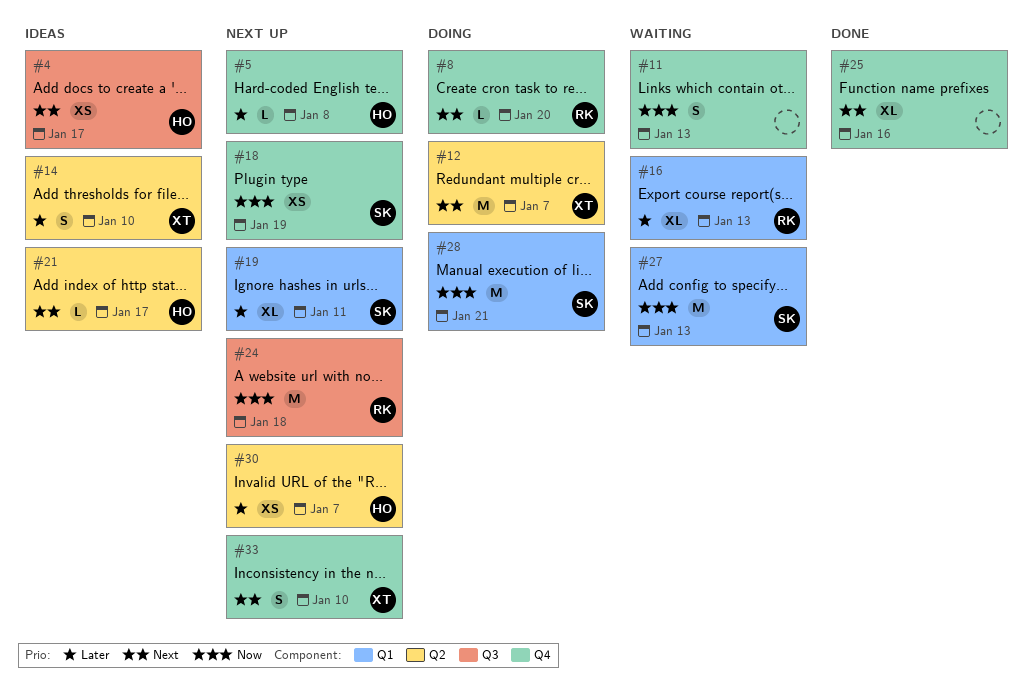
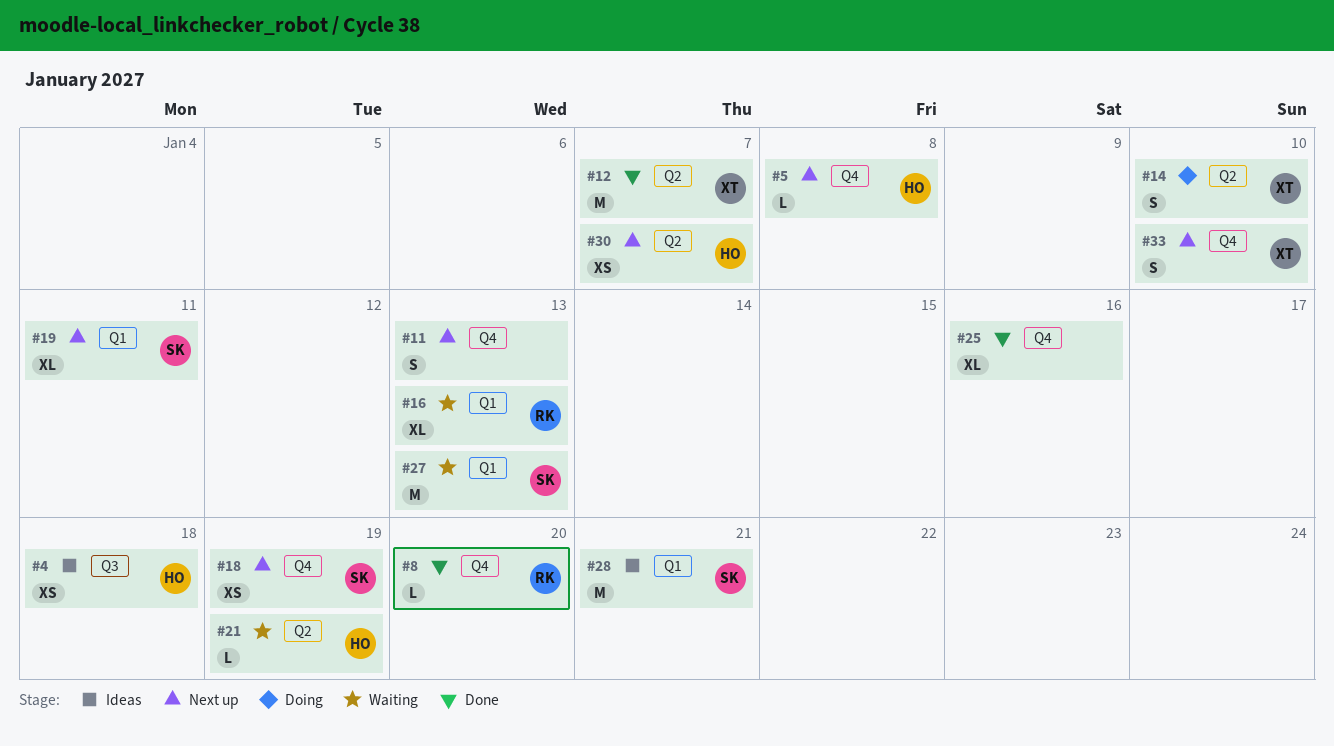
#4, due: Jan 17 -> Jan 18
#8, status: Doing -> Done
#11, status: Waiting -> Next up
#12, status: Doing -> Done
#14, status: Ideas -> Doing
#21, status: Ideas -> Waiting
#21, due: Jan 17 -> Jan 19
#24: present -> none
#28, status: Doing -> Ideas

